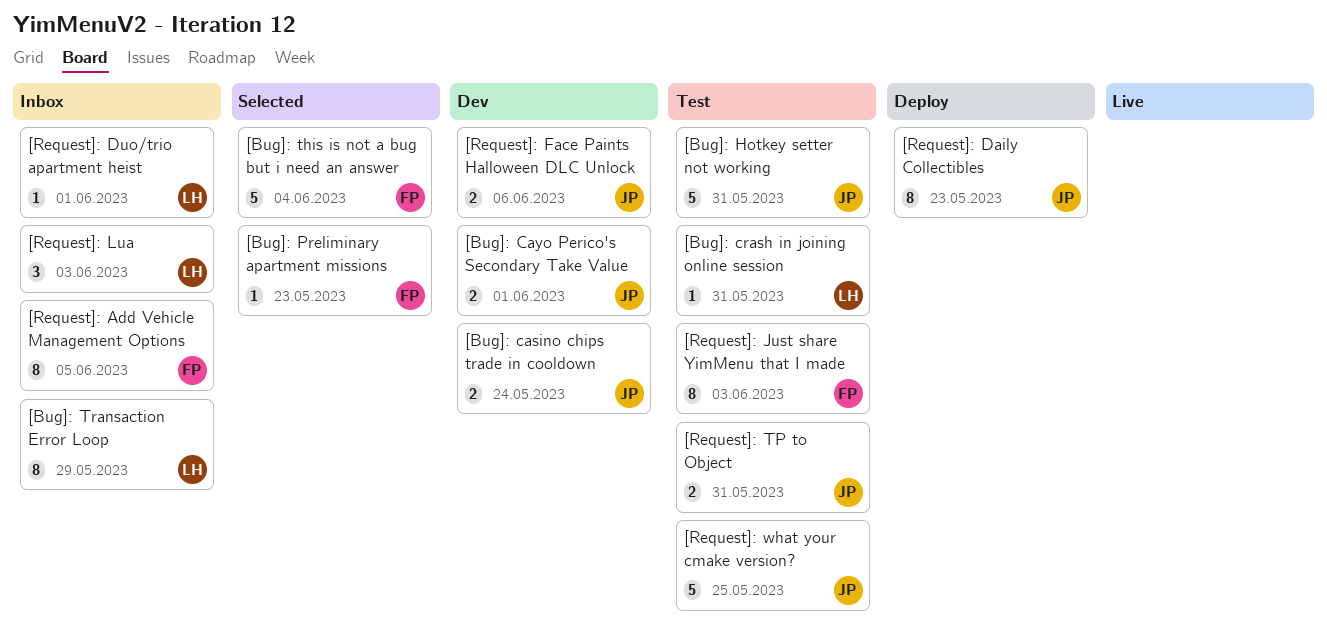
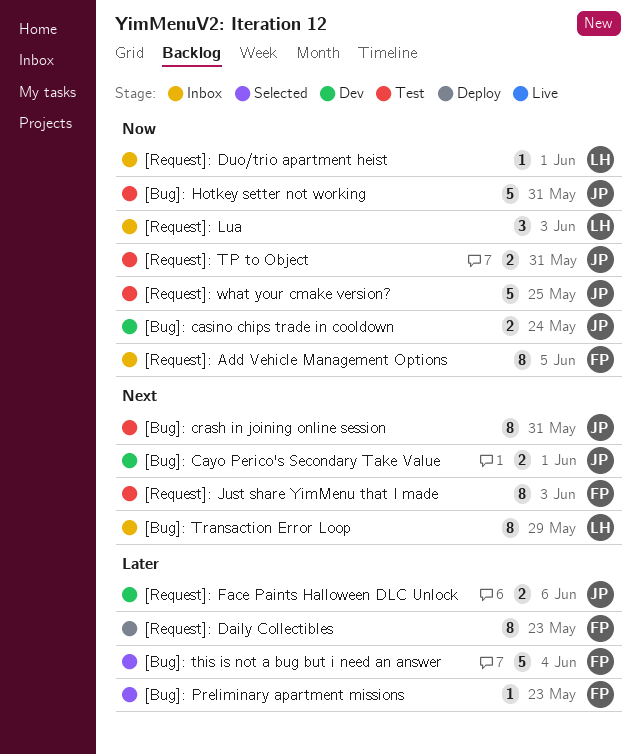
[Bug]: crash in joining online session, owner: LH -> JP
[Bug]: crash in joining online session, estimate: 1 -> 8
[Request]: Daily Collectibles, owner: JP -> FP

